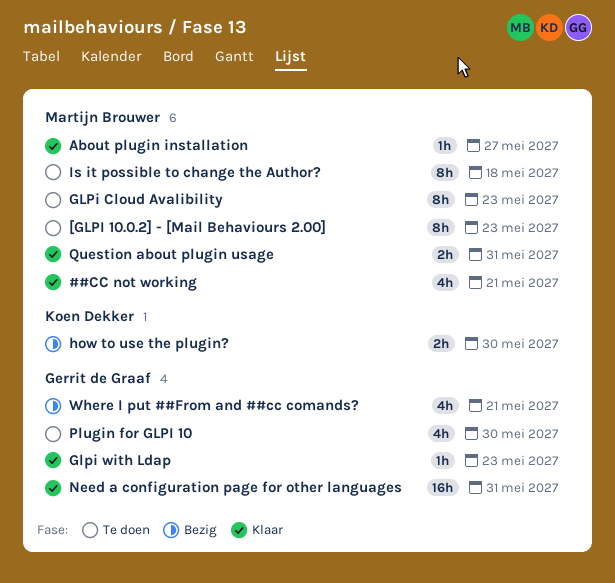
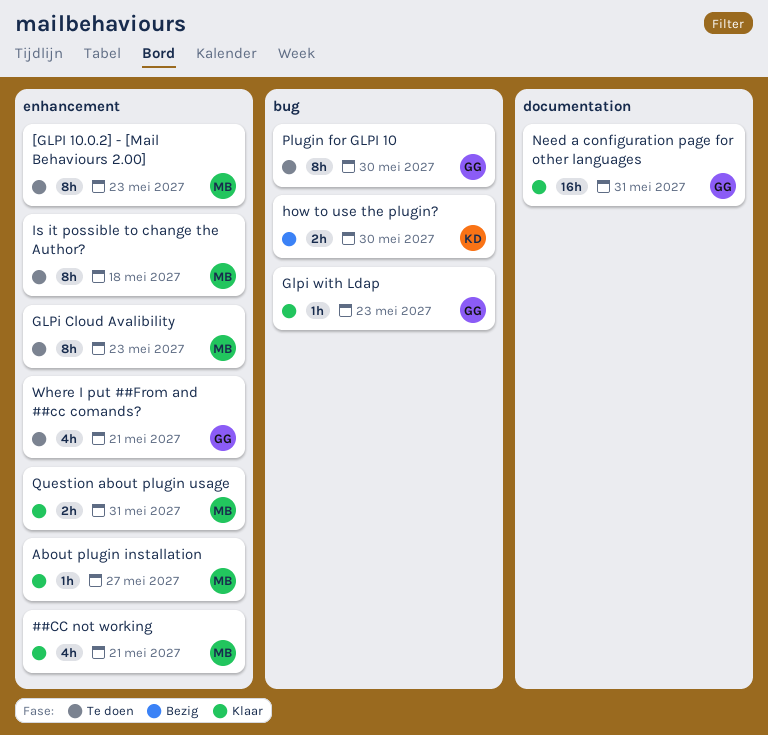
Plugin for GLPI 10, estimate: 4h -> 8h
Where I put ##From and ##cc comands?, status: Bezig -> Te doen

